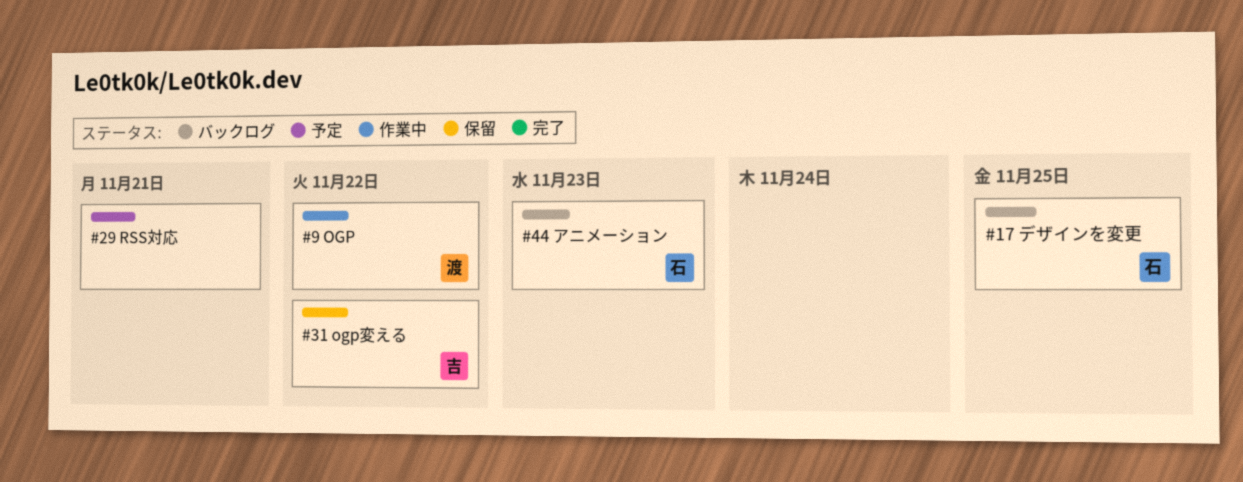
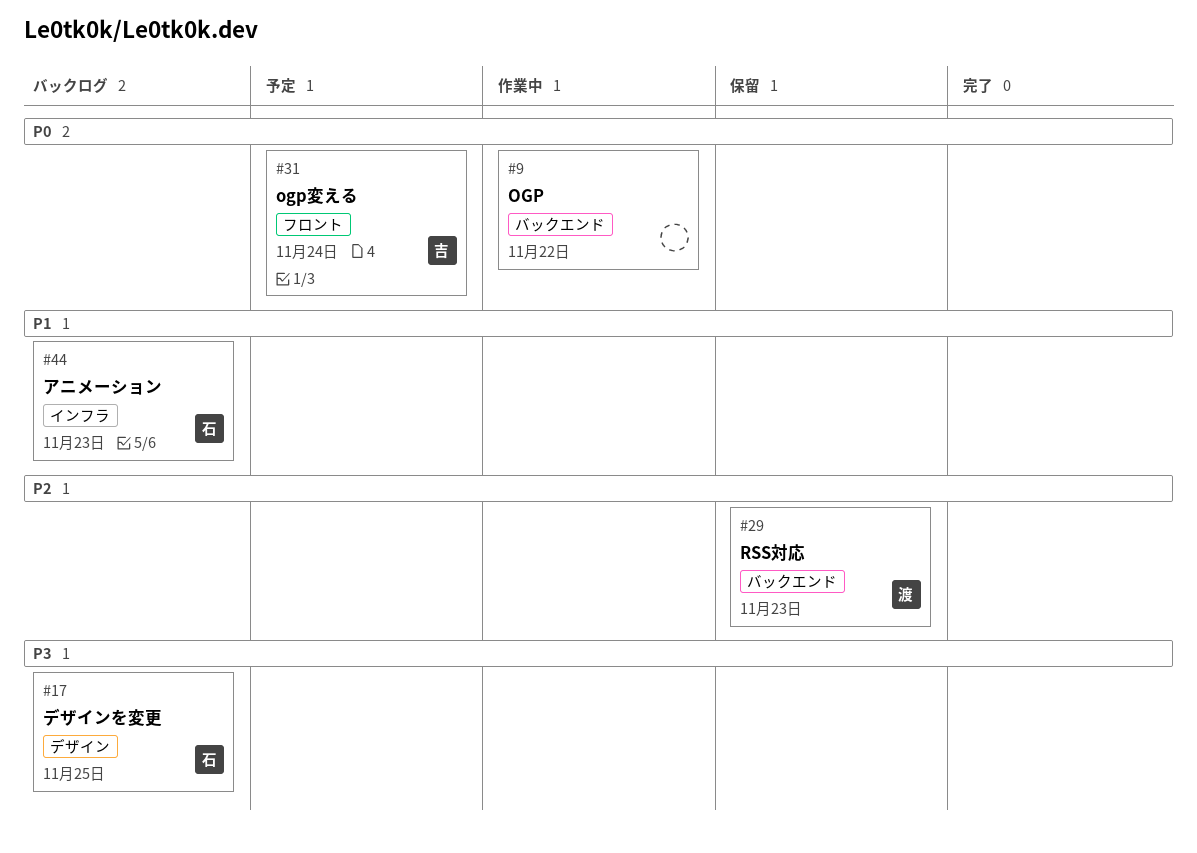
#9, owner: 渡 -> none
#29, status: 予定 -> 保留
#29, owner: none -> 渡
#29, due: Nov 21 -> Nov 23
#31, status: 保留 -> 予定
#31, due: Nov 22 -> Nov 24

